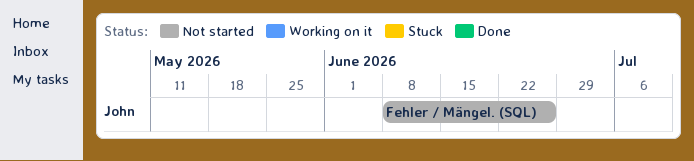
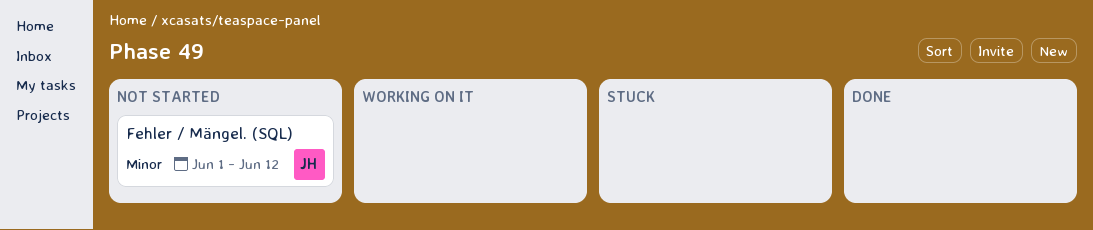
Fehler / Mängel. (SQL), start: Jun 8 -> Jun 1
Fehler / Mängel. (SQL), due: Jun 26 -> Jun 12

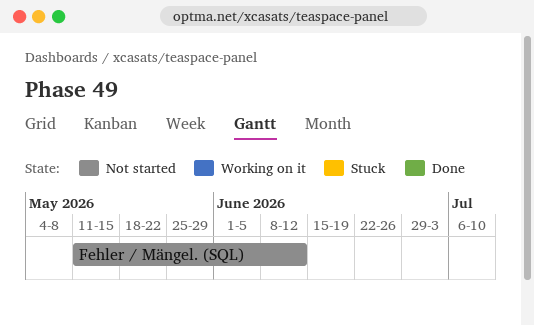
Fehler / Mängel. (SQL), start: Jun 1 -> May 11

